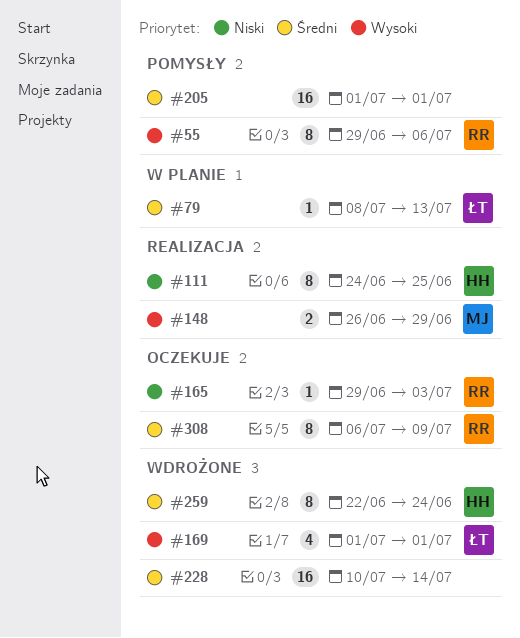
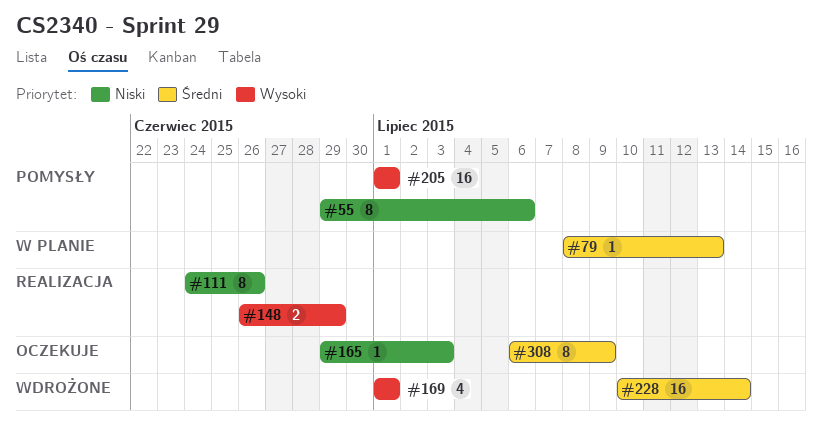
#55, priority: Wysoki -> Niski
#111, due: Jun 25 -> Jun 26
#205, priority: Średni -> Wysoki
#259: present -> none

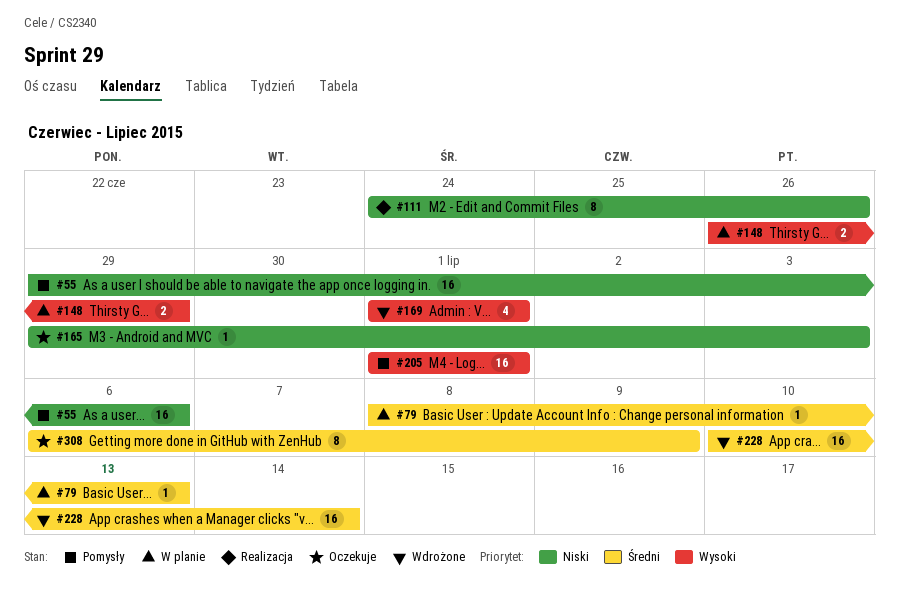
#55, estimate: 8 -> 16
#148, status: Realizacja -> W planie

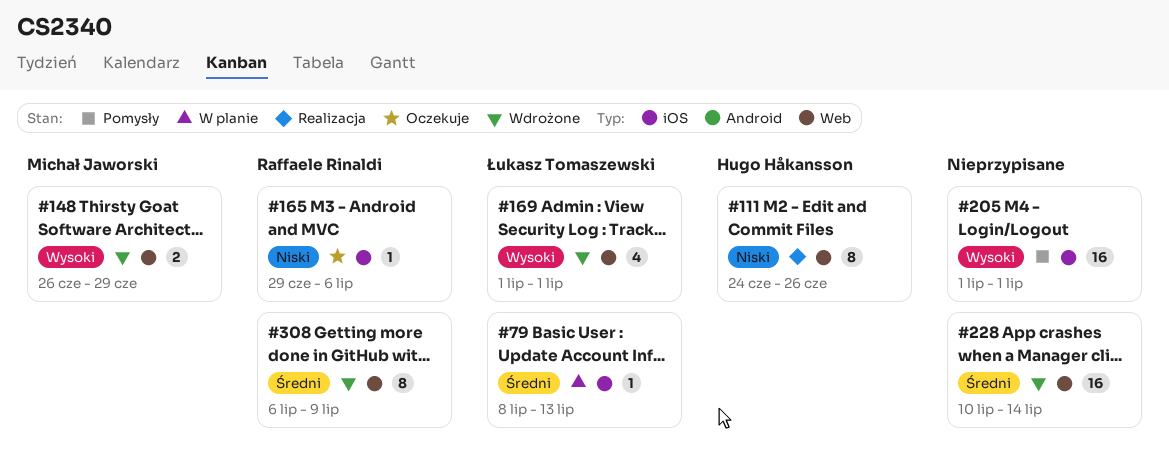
#55: present -> none
#148, status: W planie -> Wdrożone
#165, due: Jul 3 -> Jul 6
#308, status: Oczekuje -> Wdrożone

